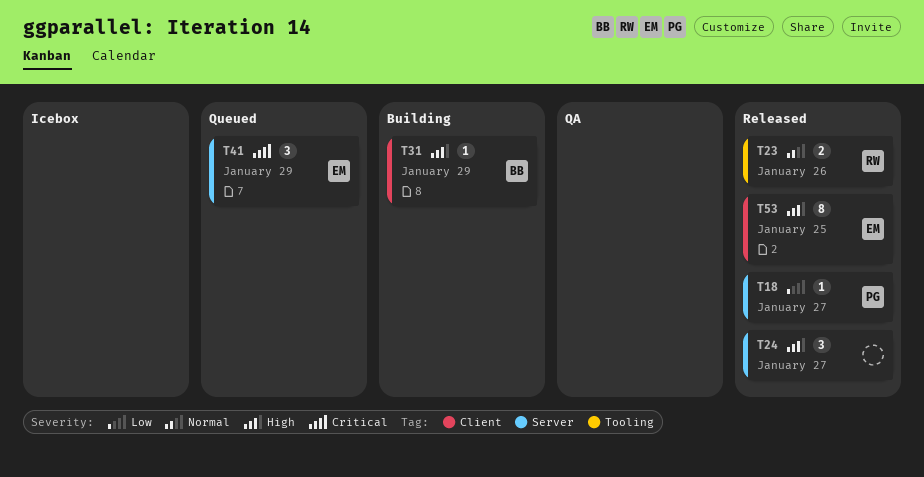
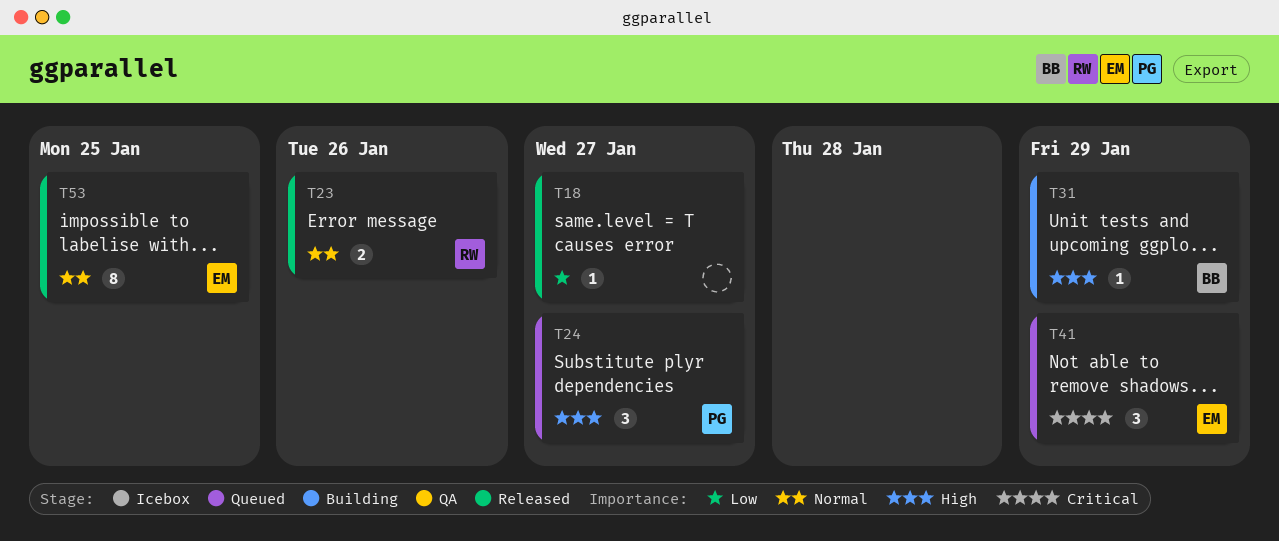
T18, owner: PG -> none
T24, status: Released -> Queued
T24, owner: none -> PG
T53, priority: High -> Normal

